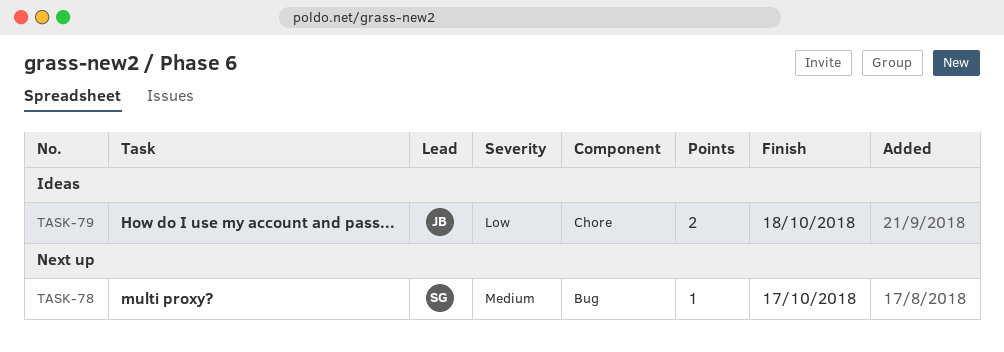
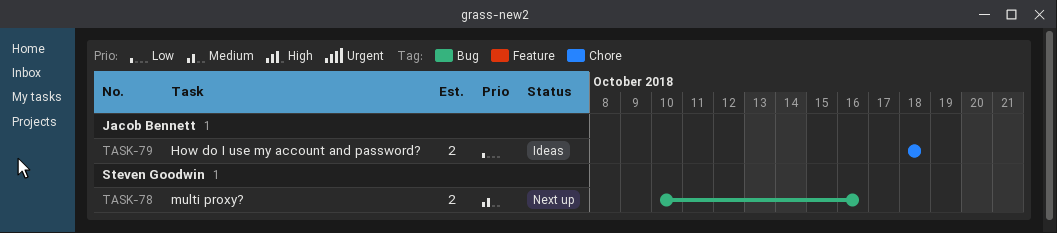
TASK-78, estimate: 1 -> 2
TASK-78, due: Oct 17 -> Oct 16

